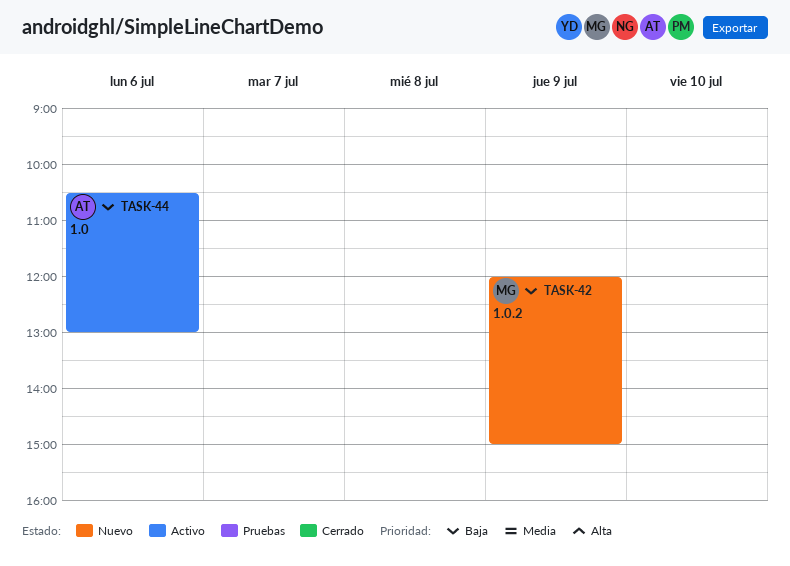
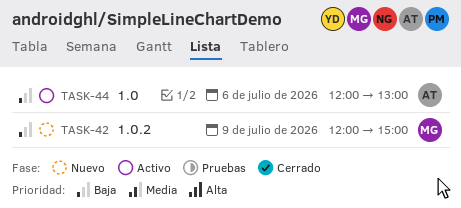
TASK-44, begins: 10:30 -> 12:00

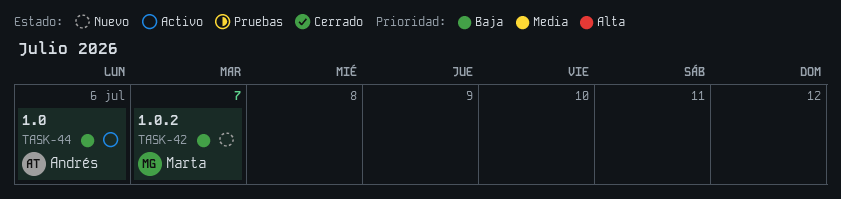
TASK-42, day: Jul 9 -> Jul 7

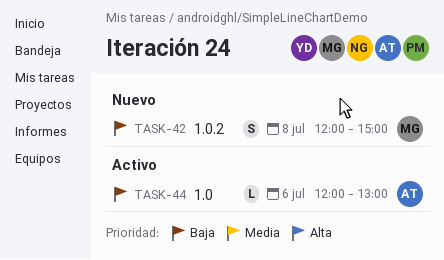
TASK-42, day: Jul 7 -> Jul 8

